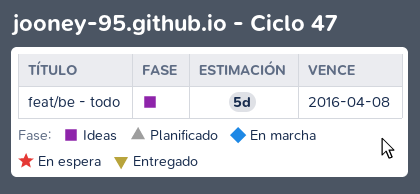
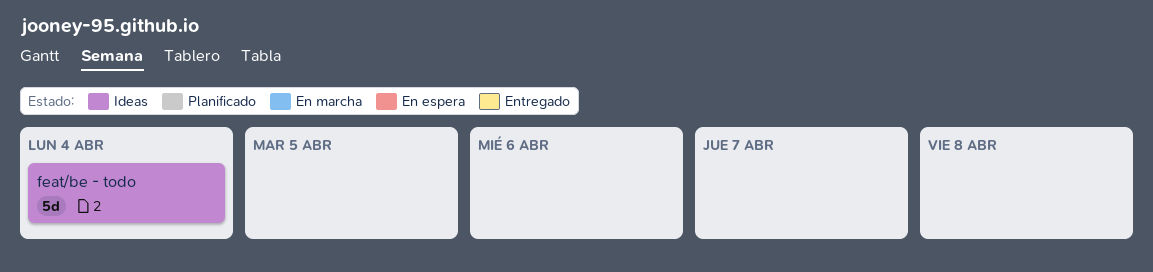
feat/be - todo, due: Apr 8 -> Apr 4

